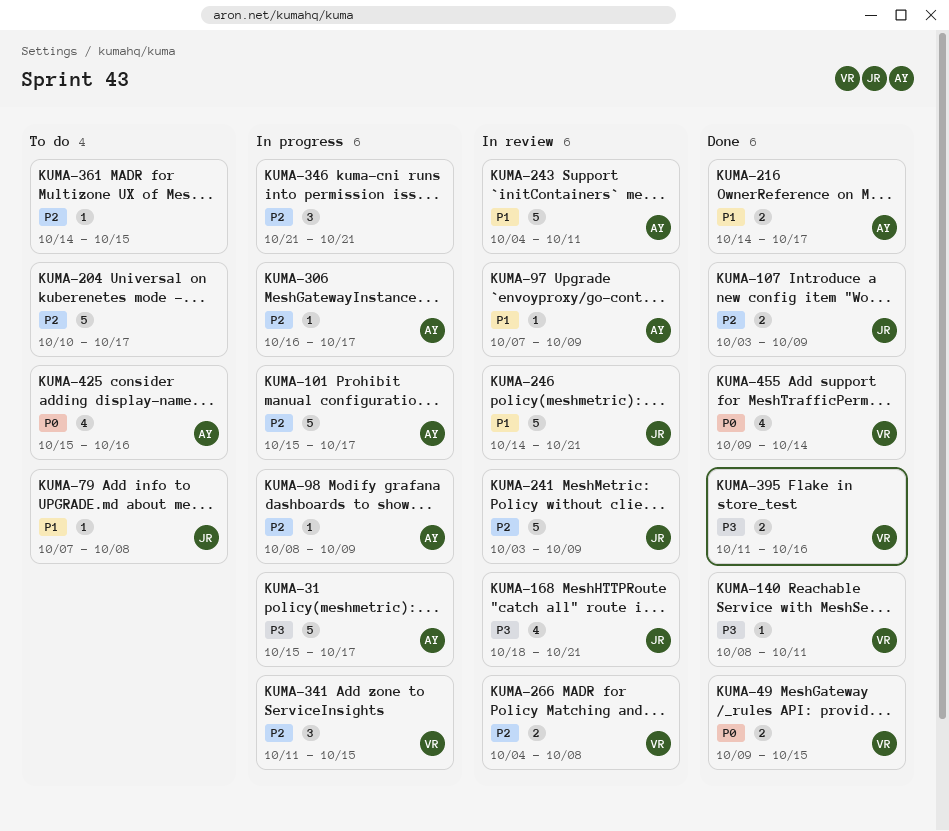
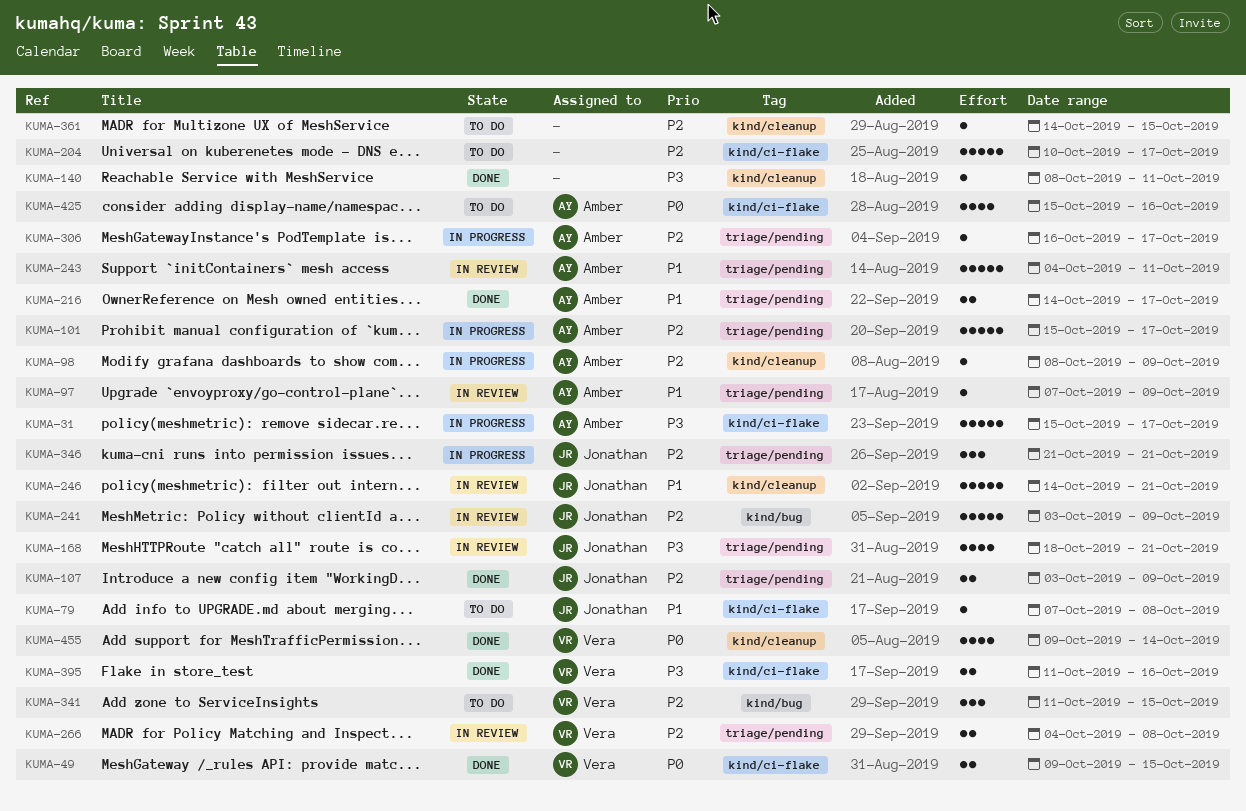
KUMA-140, owner: Vera -> none
KUMA-341, status: In progress -> To do
KUMA-346, owner: none -> Jonathan

